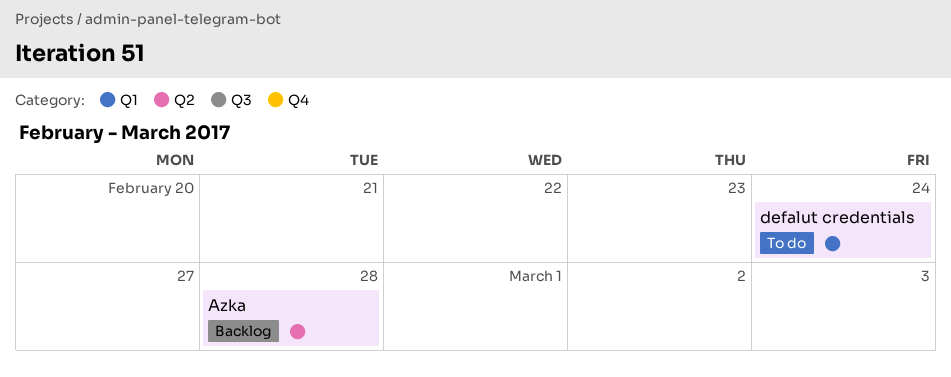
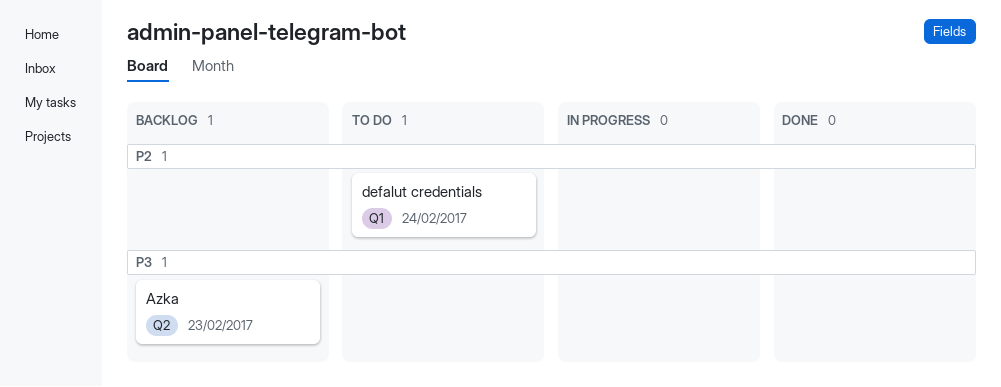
Azka, due: Feb 28 -> Feb 23

